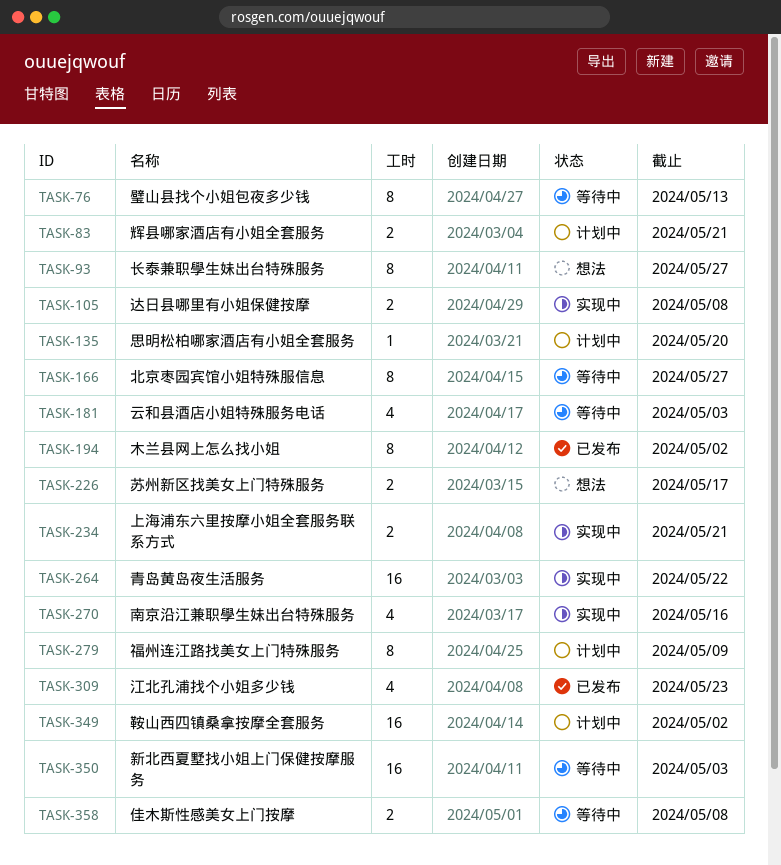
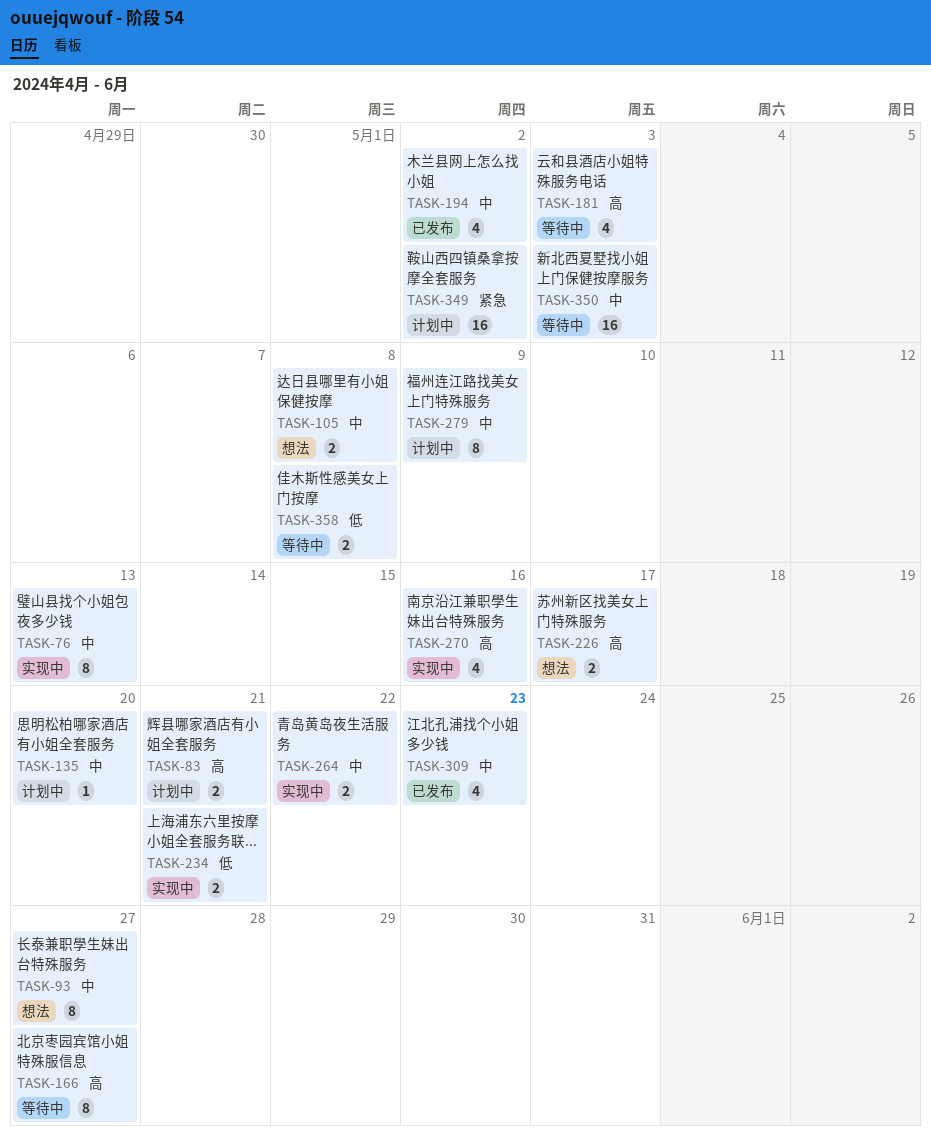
TASK-76, status: 等待中 -> 实现中
TASK-105, status: 实现中 -> 想法
TASK-194, estimate: 8 -> 4
TASK-264, estimate: 16 -> 2

